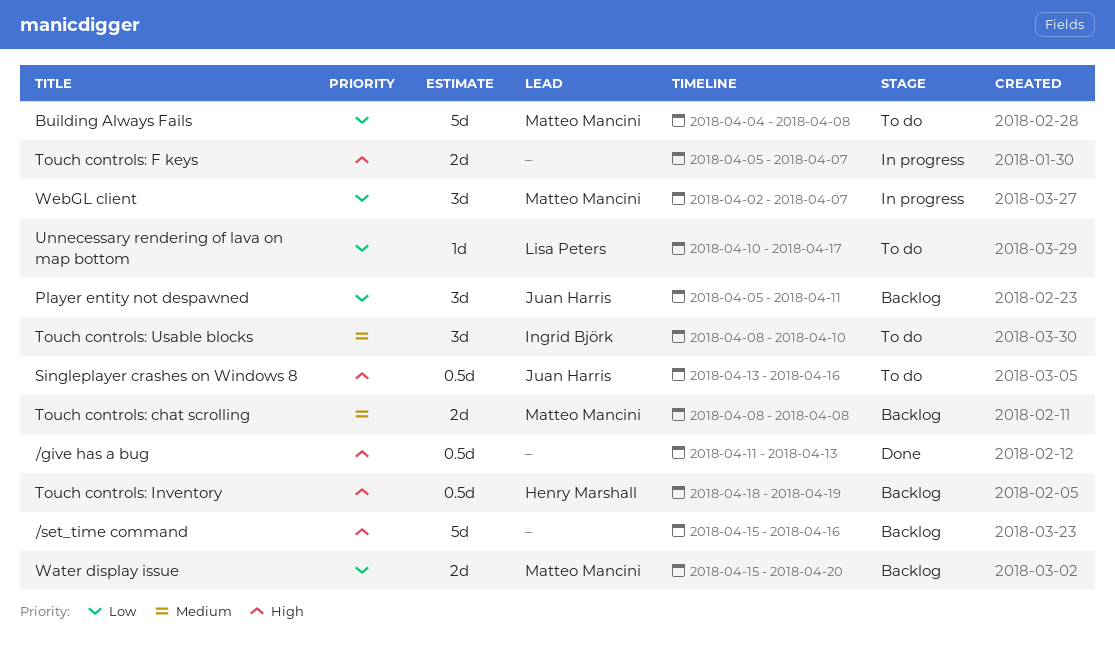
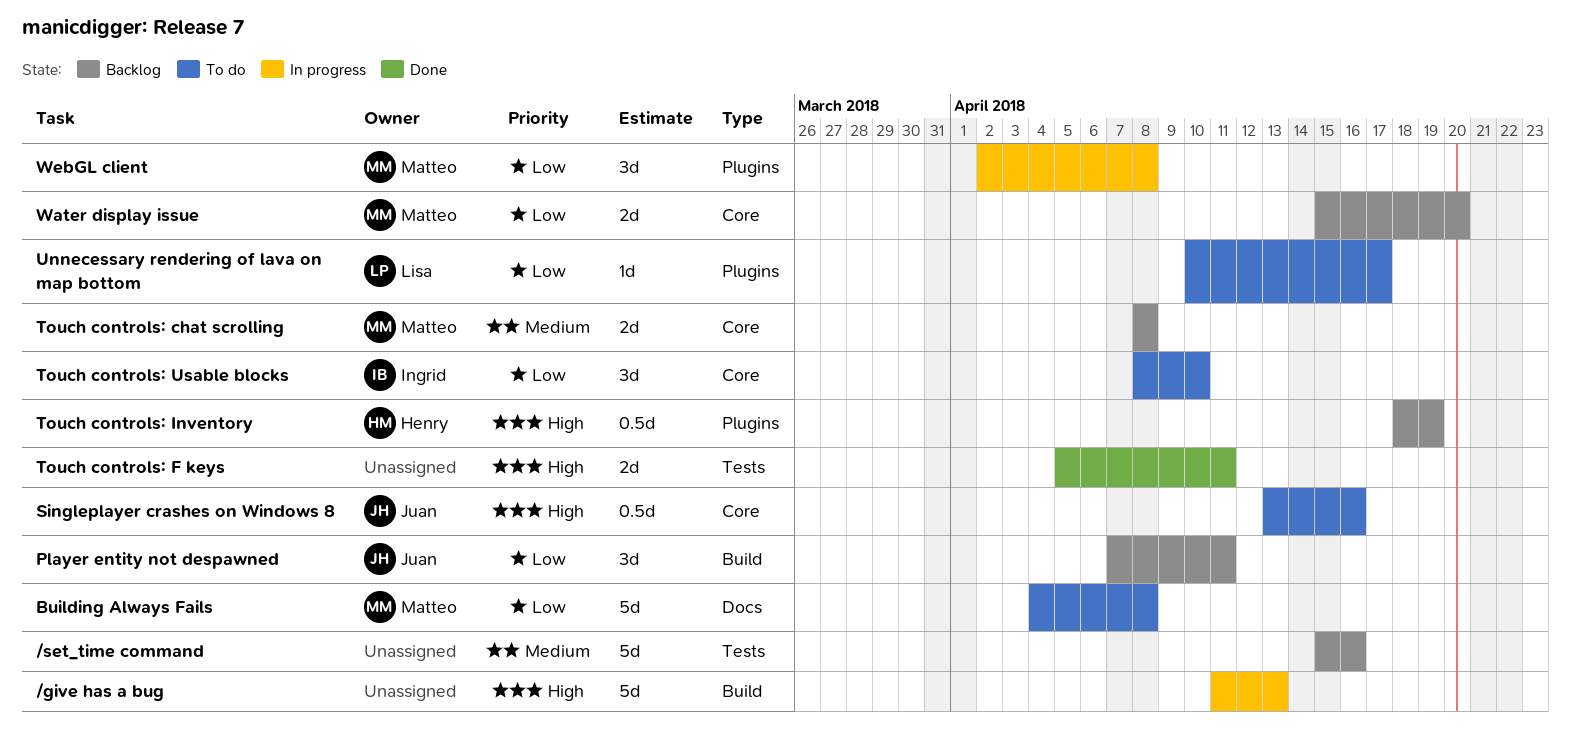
/give has a bug, status: Done -> In progress
/give has a bug, estimate: 0.5d -> 5d
/set_time command, priority: High -> Medium
Player entity not despawned, start: Apr 5 -> Apr 7
Touch controls: F keys, status: In progress -> Done
Touch controls: F keys, due: Apr 7 -> Apr 11
Touch controls: Usable blocks, priority: Medium -> Low
WebGL client, due: Apr 7 -> Apr 8

